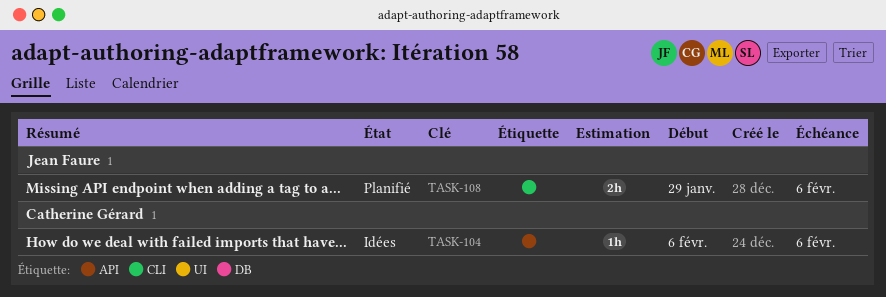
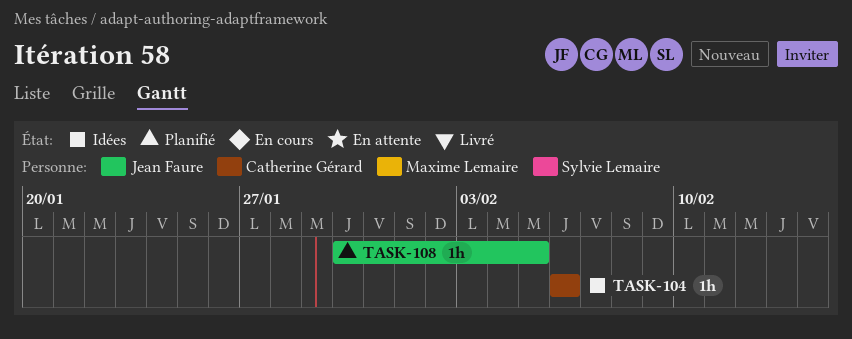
TASK-108, estimate: 2h -> 1h
TASK-108, start: Jan 29 -> Jan 30
TASK-108, due: Feb 6 -> Feb 5

